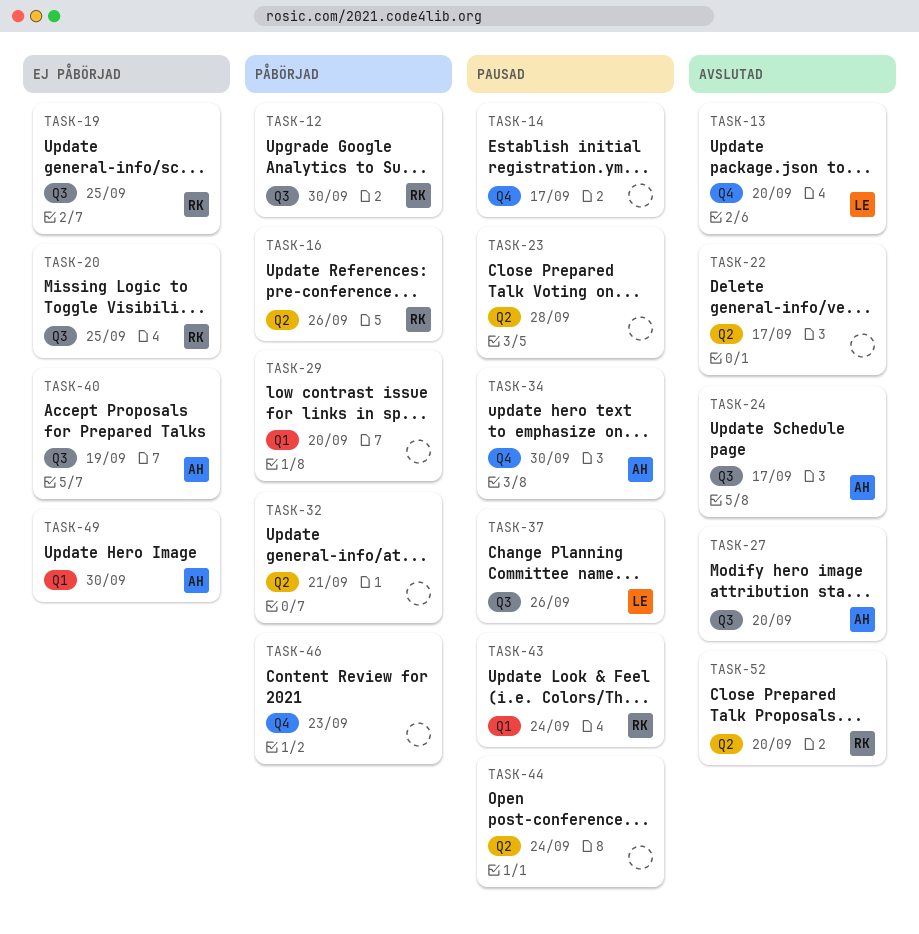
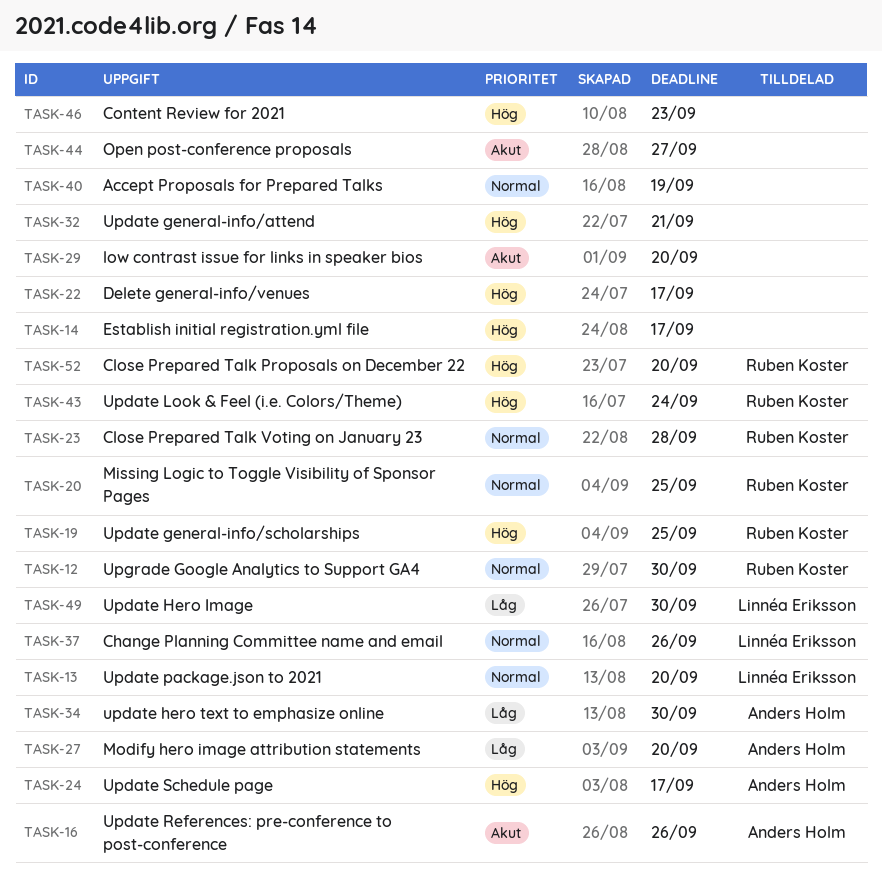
TASK-16, owner: Ruben Koster -> Anders Holm
TASK-23, owner: none -> Ruben Koster
TASK-40, owner: Anders Holm -> none
TASK-44, due: Sep 24 -> Sep 27
TASK-49, owner: Anders Holm -> Linnéa Eriksson

